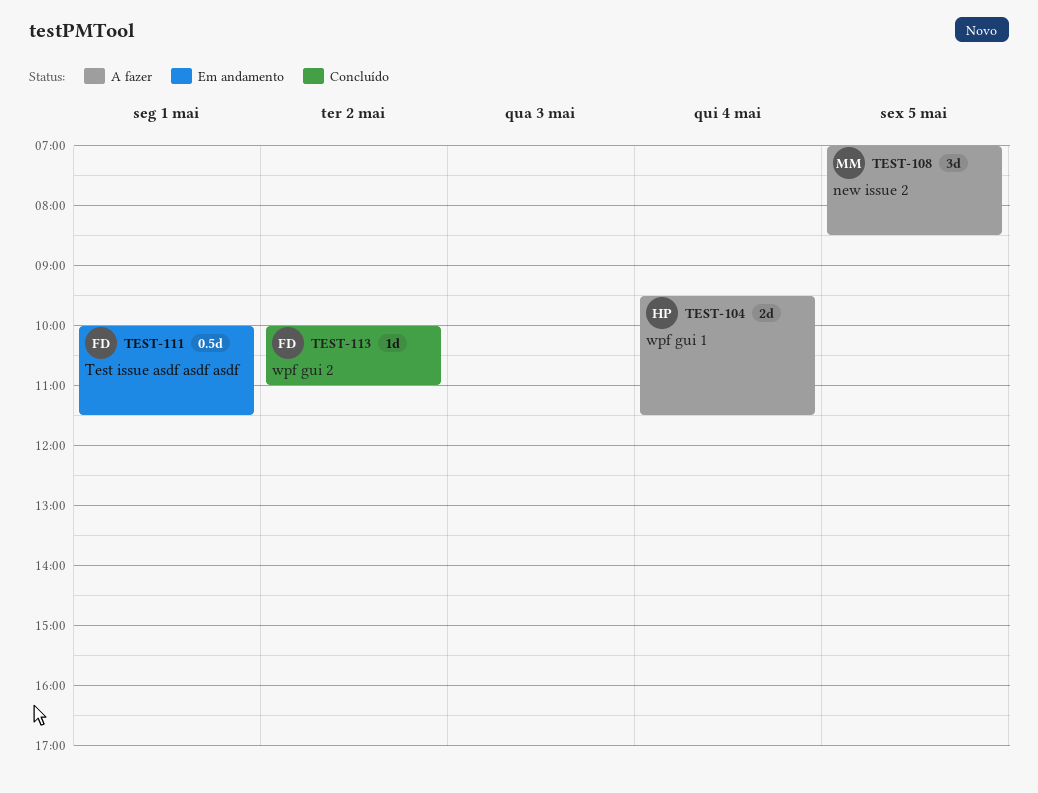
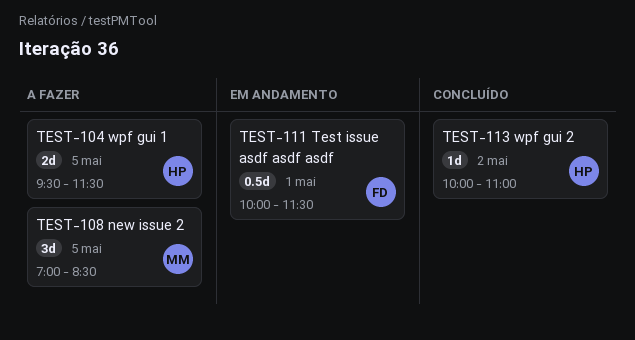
TEST-104, day: May 4 -> May 5
TEST-113, owner: FD -> HP

